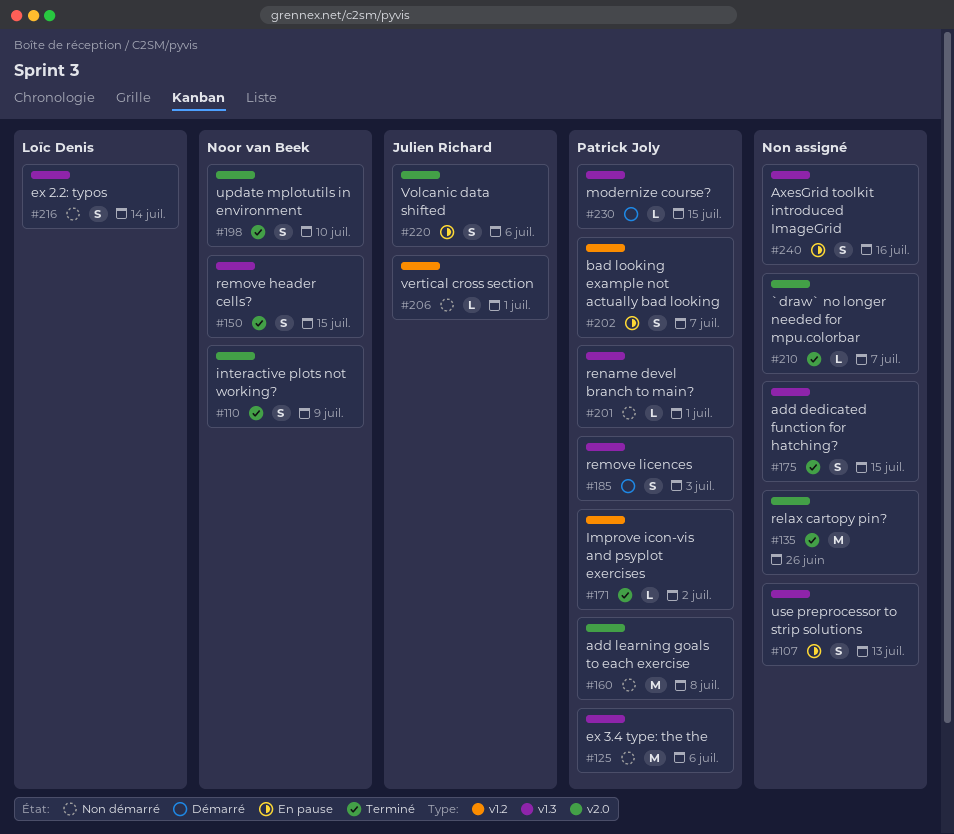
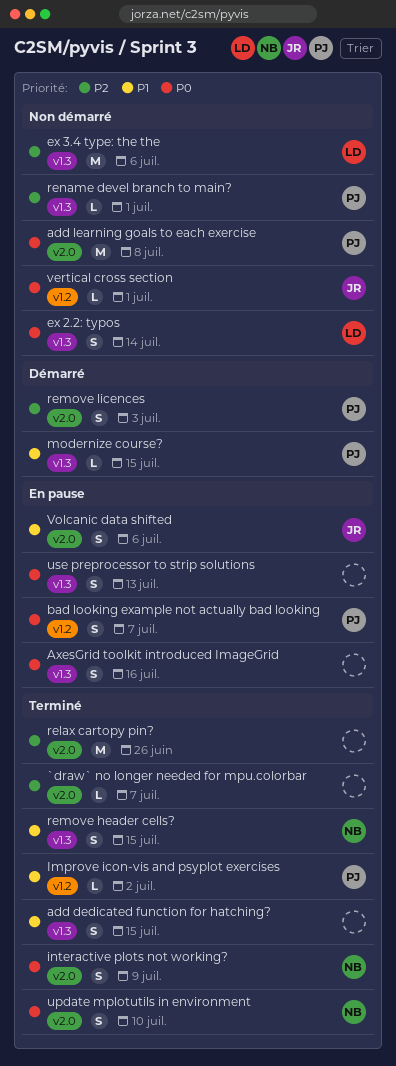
ex 3.4 type: the the, owner: Patrick Joly -> Loïc Denis
remove licences, label: v1.3 -> v2.0

